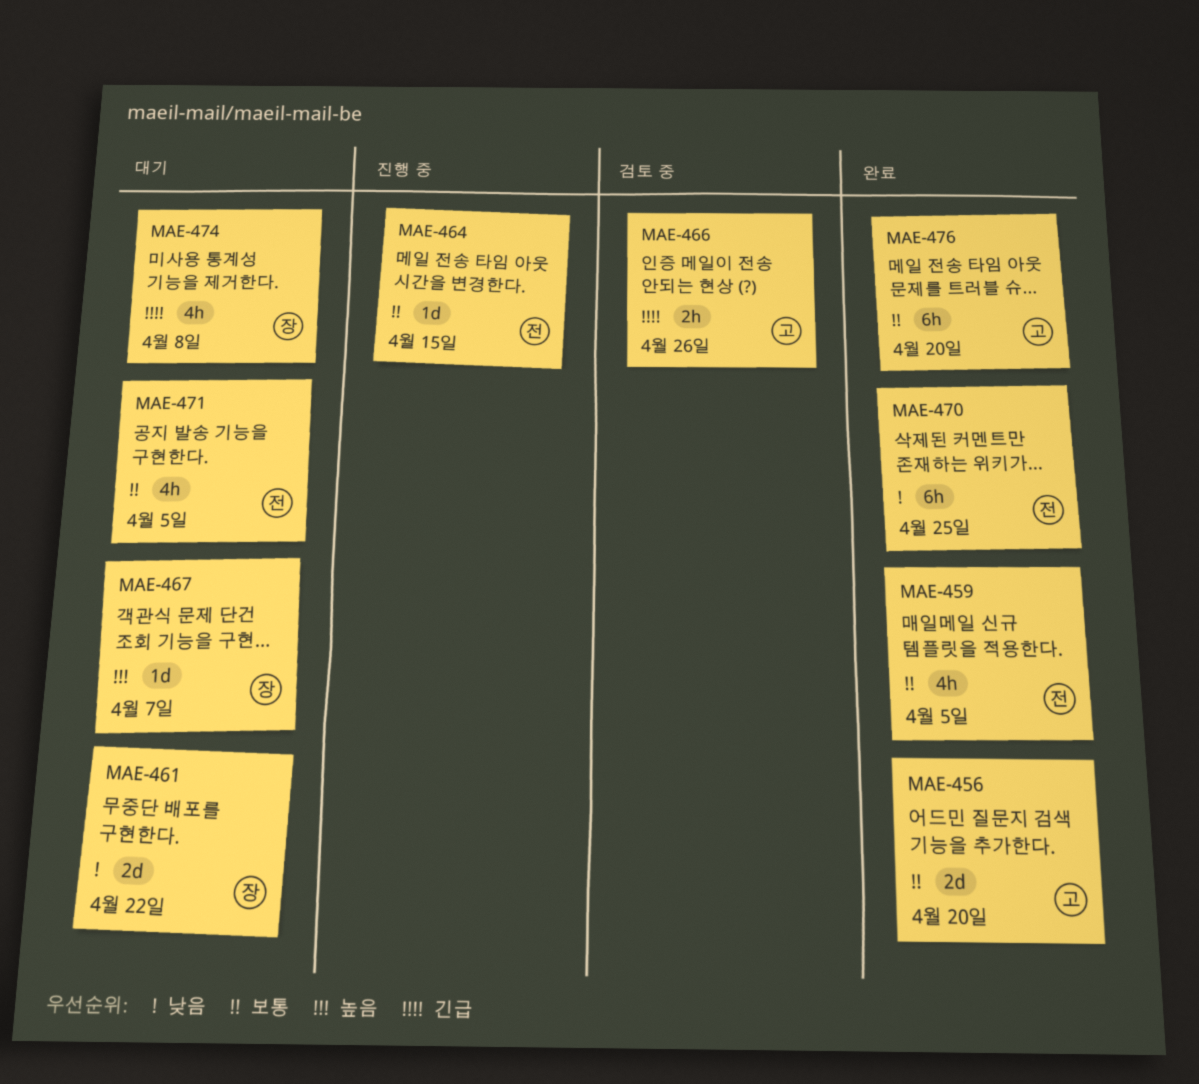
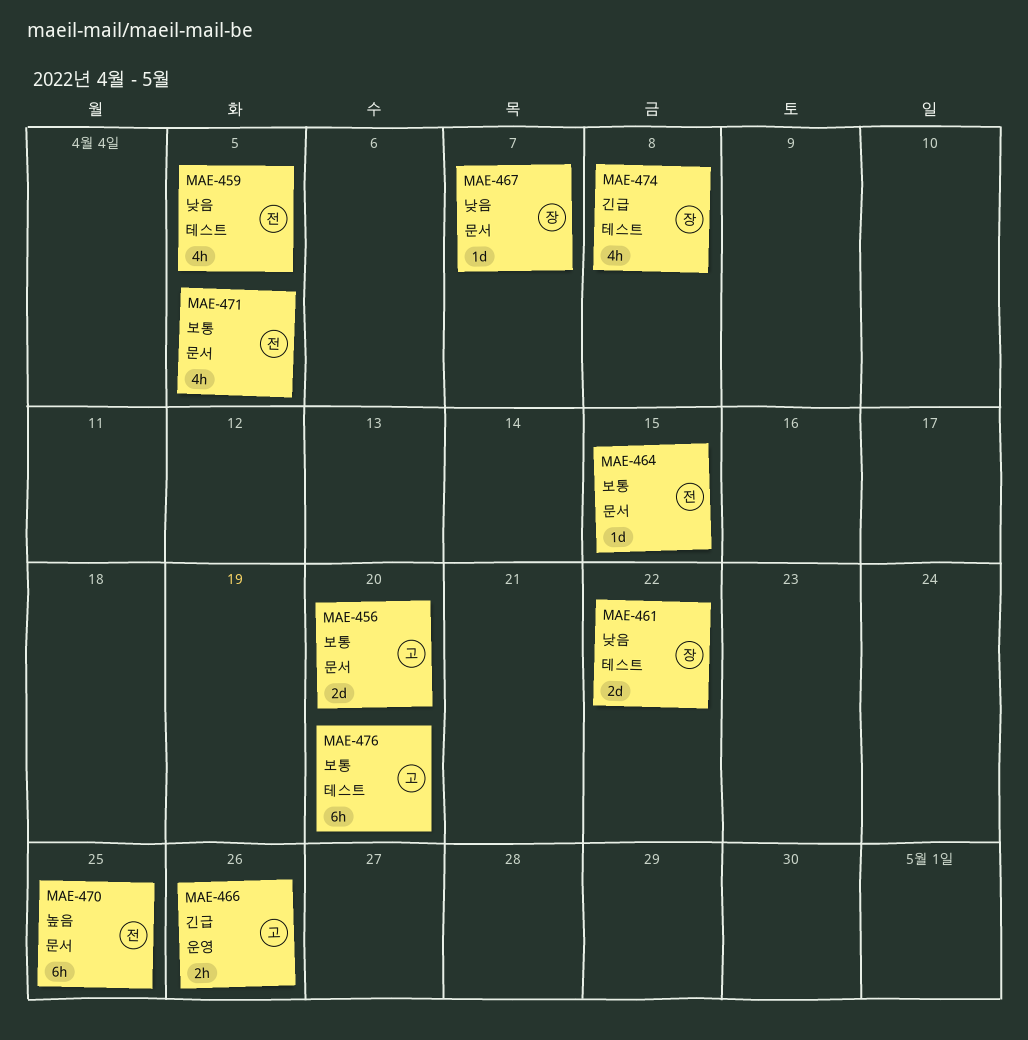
MAE-459, priority: 보통 -> 낮음
MAE-467, priority: 높음 -> 낮음
MAE-470, priority: 낮음 -> 높음

